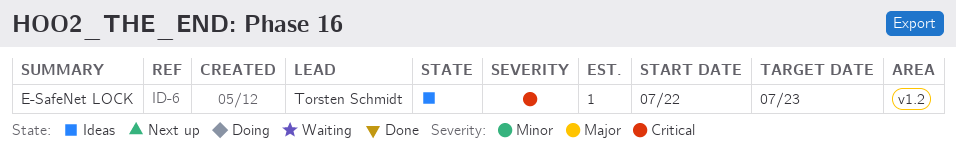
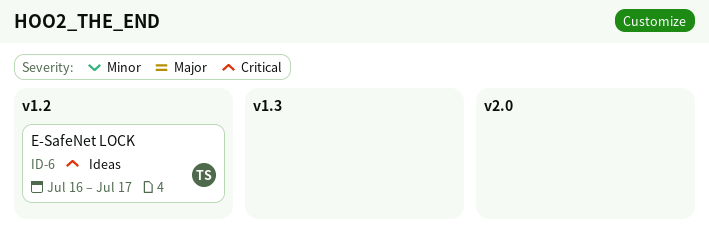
ID-6, start: Jul 22 -> Jul 16
ID-6, due: Jul 23 -> Jul 17

